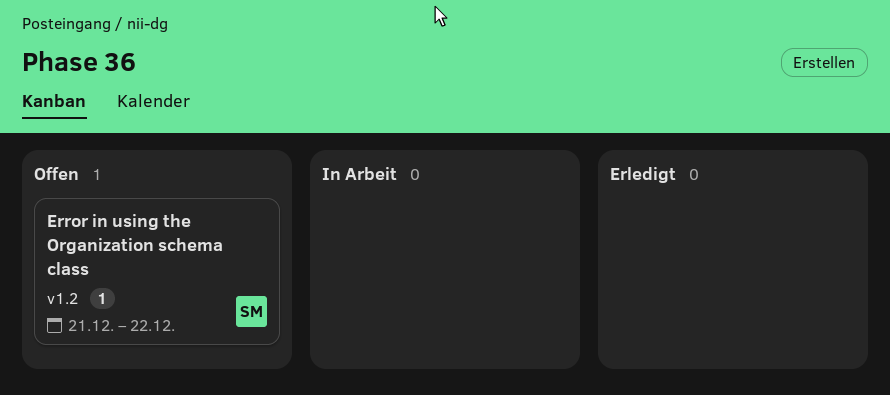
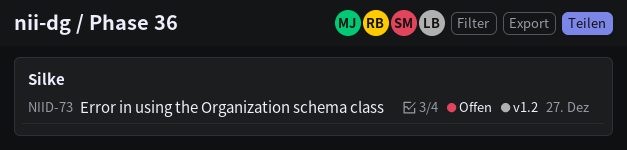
Error in using the Organization schema class, due: Dec 22 -> Dec 27

